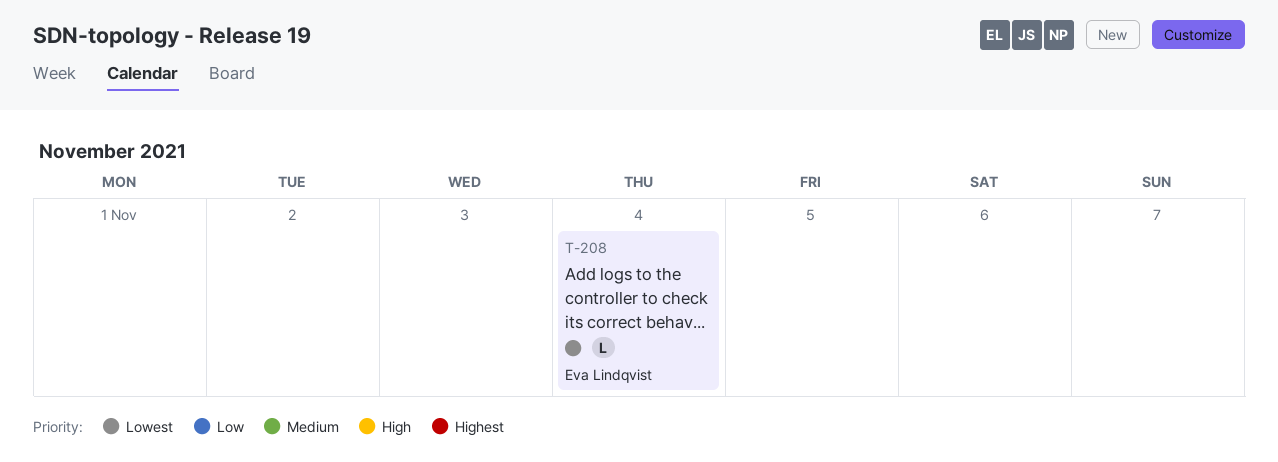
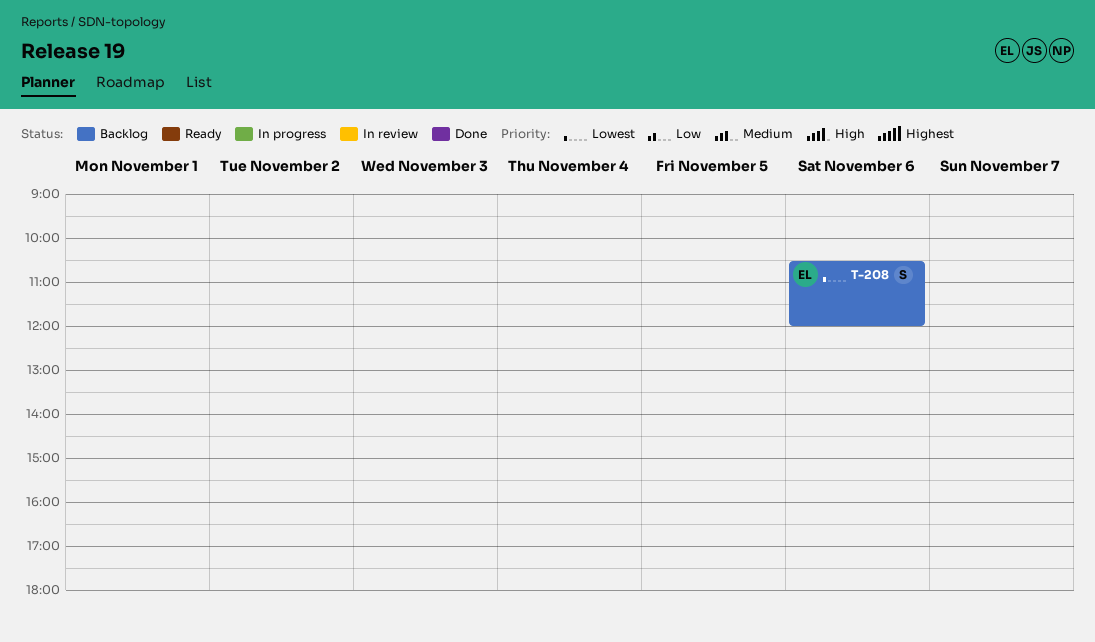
T-208, estimate: L -> S
T-208, day: Nov 4 -> Nov 6

